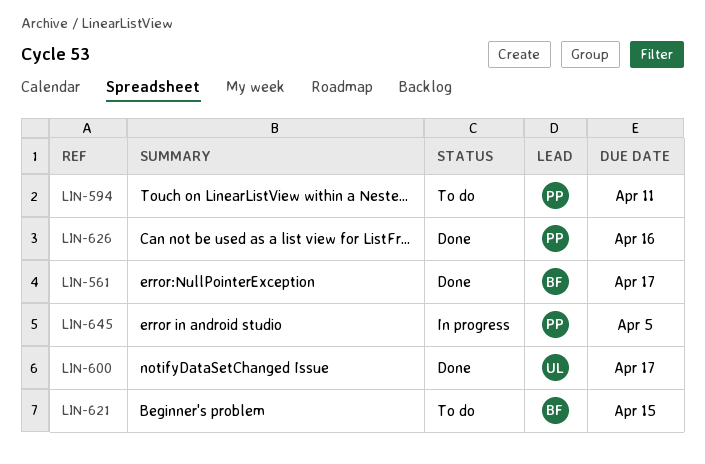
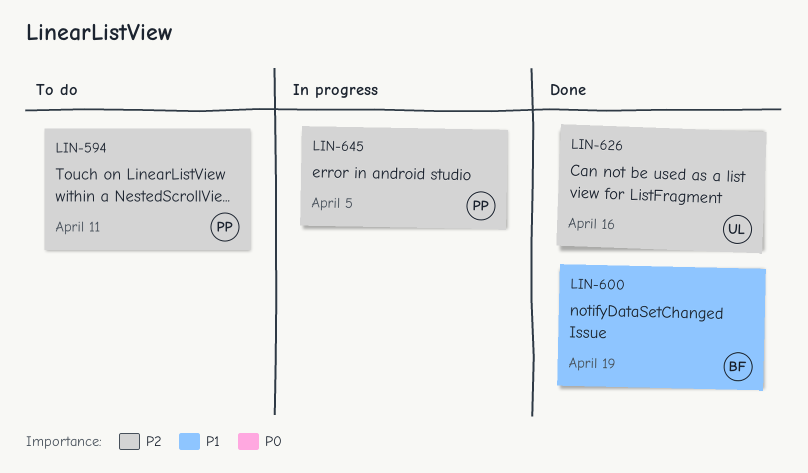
LIN-561: present -> none
LIN-600, owner: UL -> BF
LIN-600, due: Apr 17 -> Apr 19
LIN-621: present -> none
LIN-626, owner: PP -> UL

